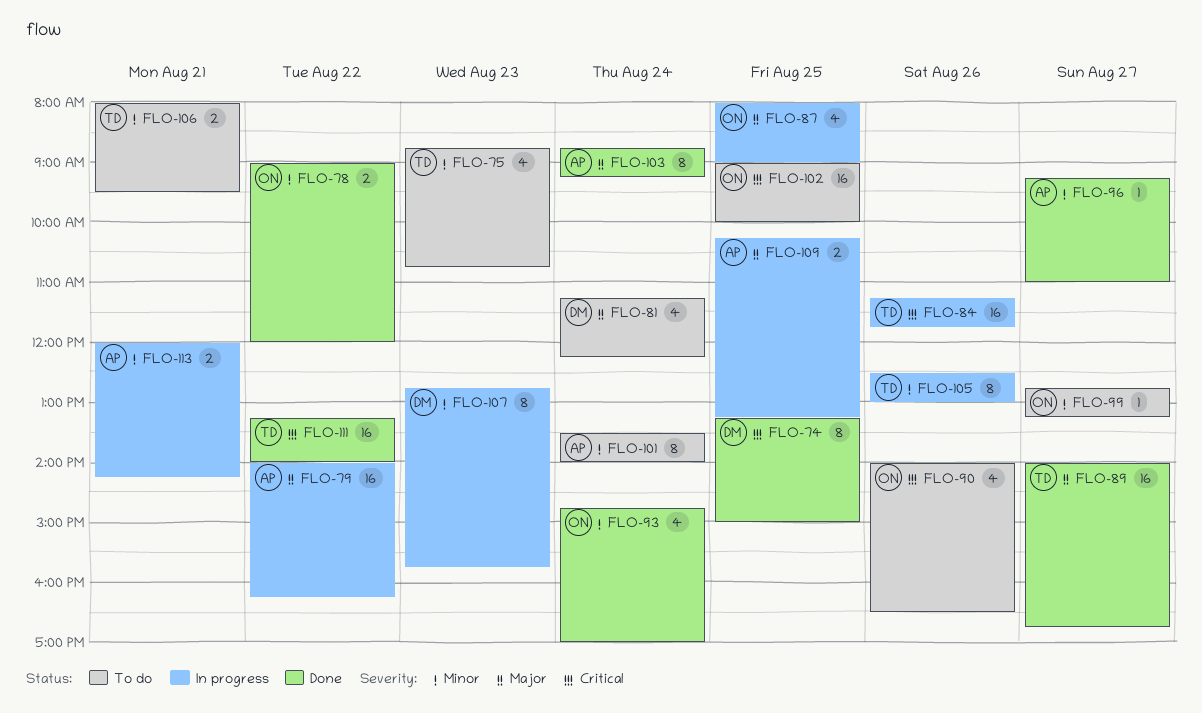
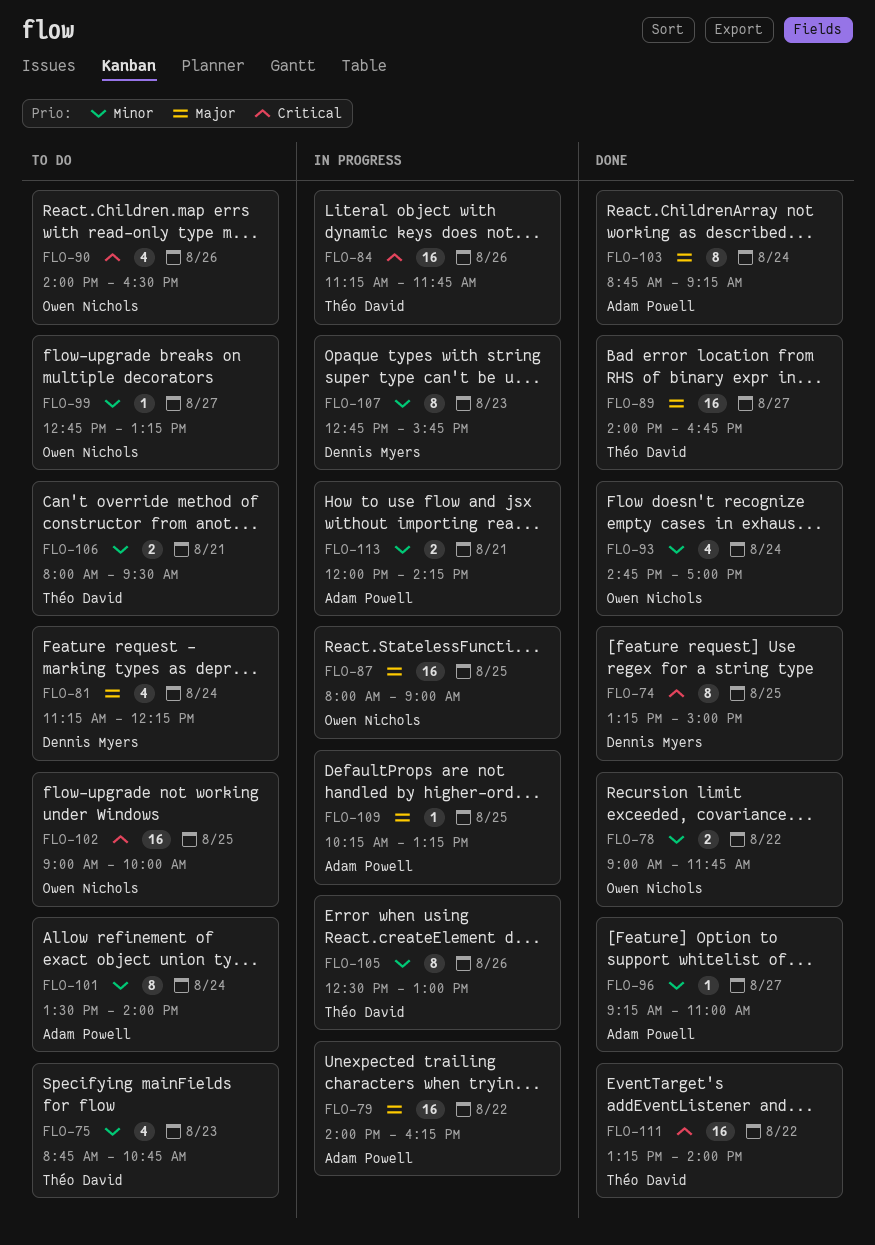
FLO-78, ends: 12:00 -> 11:45
FLO-87, estimate: 4 -> 16
FLO-109, estimate: 2 -> 1

